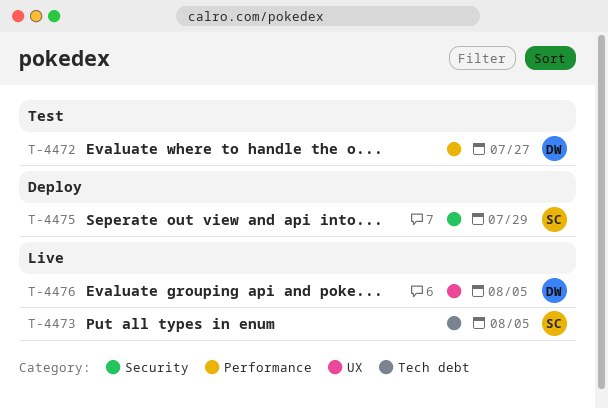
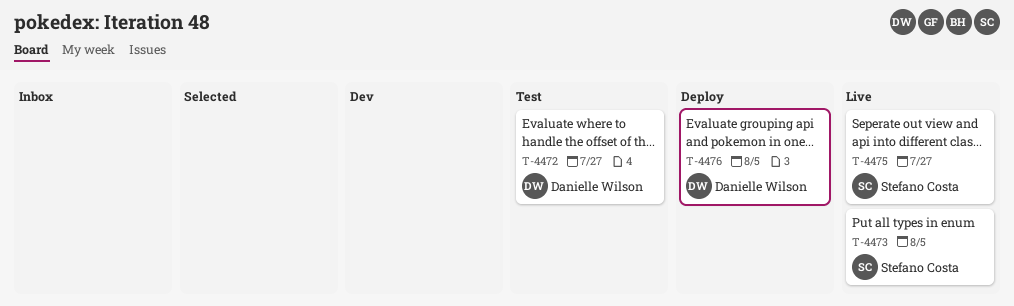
T-4475, status: Deploy -> Live
T-4475, due: Jul 29 -> Jul 27
T-4476, status: Live -> Deploy

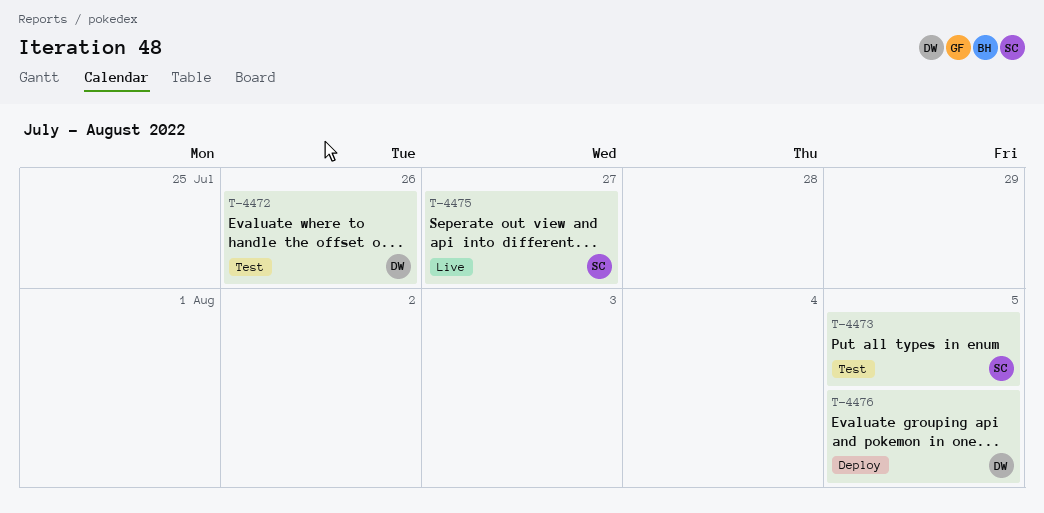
T-4472, due: Jul 27 -> Jul 26
T-4473, status: Live -> Test

